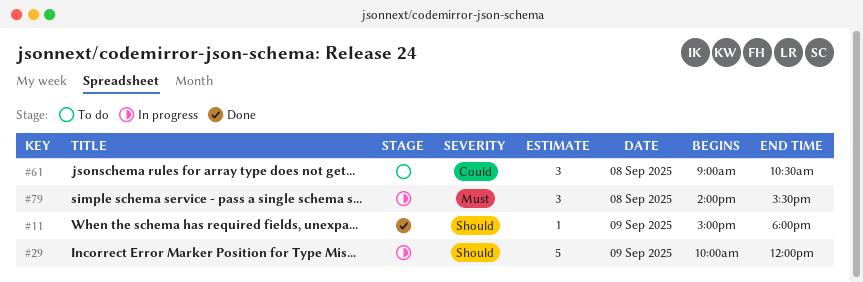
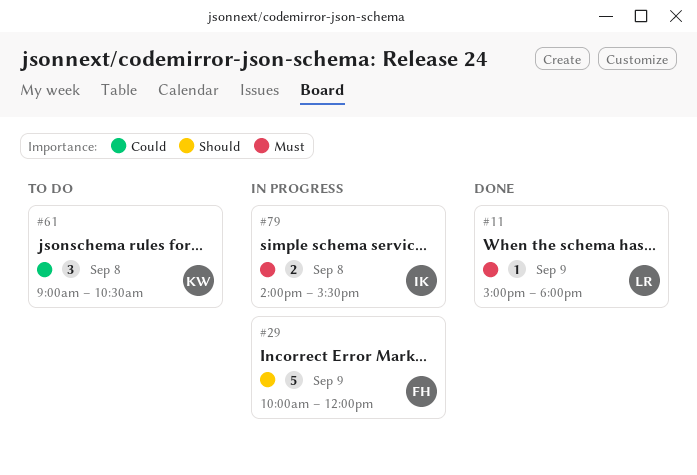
#11, priority: Should -> Must
#79, estimate: 3 -> 2

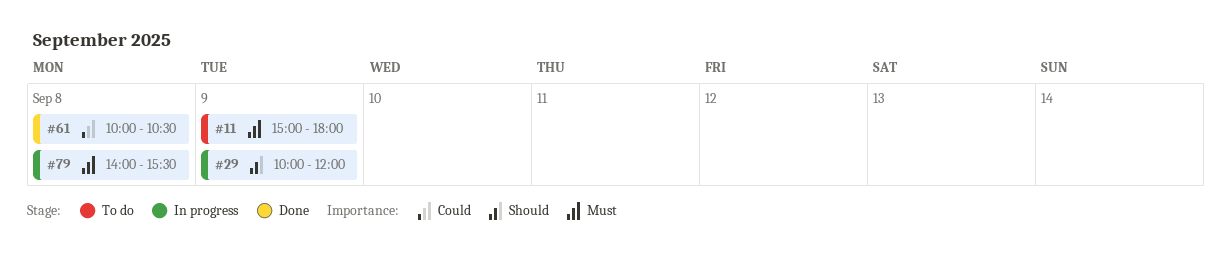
#11, status: Done -> To do
#61, status: To do -> Done
#61, begins: 09:00 -> 10:00

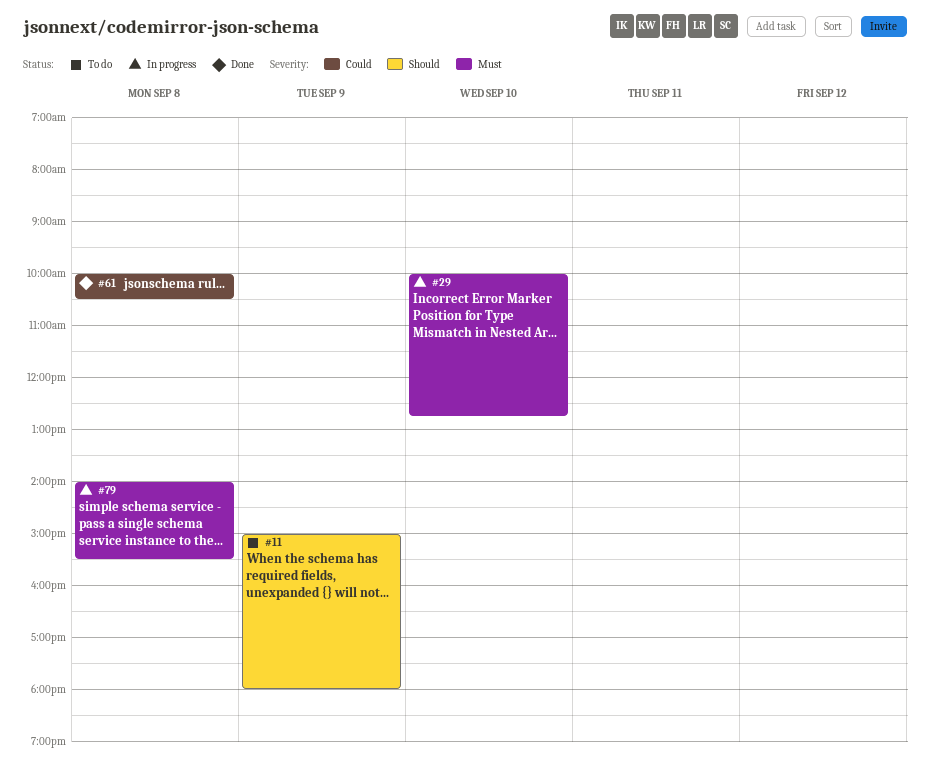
#11, priority: Must -> Should
#29, priority: Should -> Must
#29, day: Sep 9 -> Sep 10
#29, ends: 12:00 -> 12:45

